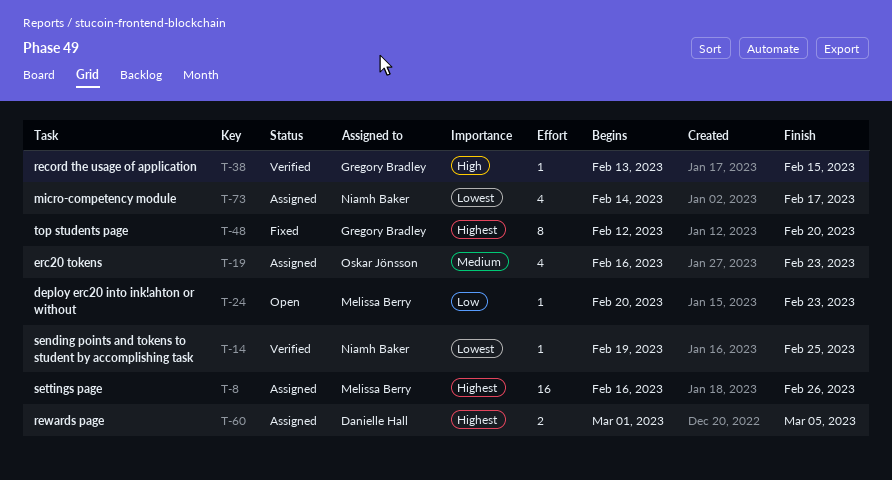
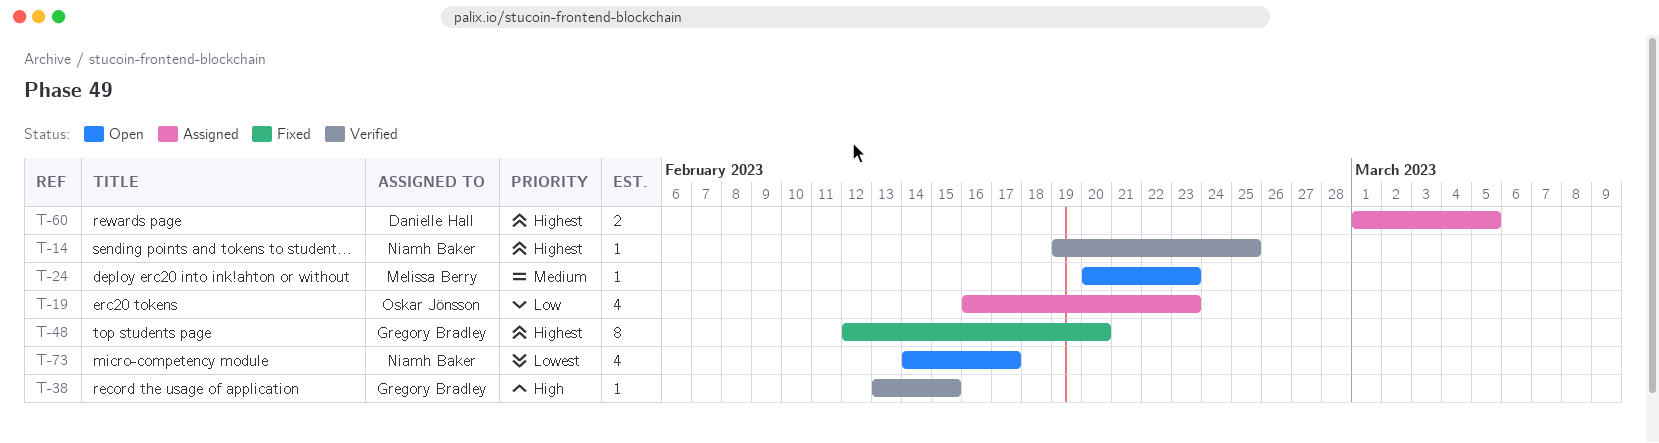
T-8: present -> none
T-14, priority: Lowest -> Highest
T-19, priority: Medium -> Low
T-24, priority: Low -> Medium
T-73, status: Assigned -> Open

